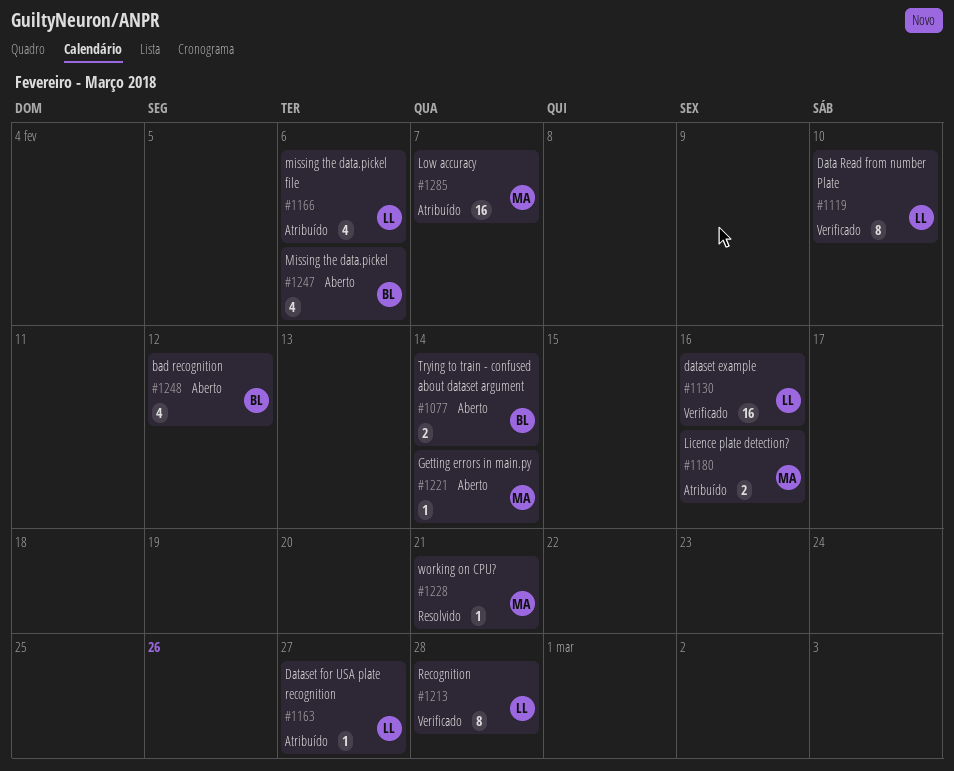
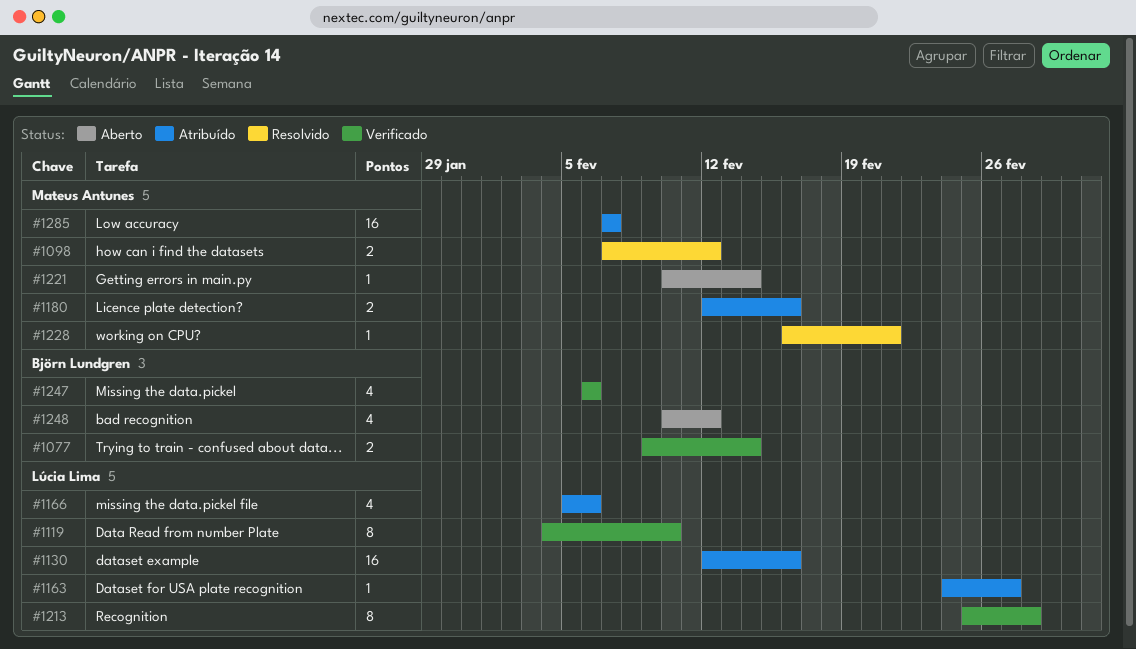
#1077, status: Aberto -> Verificado
#1098: none -> present
#1130, status: Verificado -> Atribuído
#1247, status: Aberto -> Verificado

